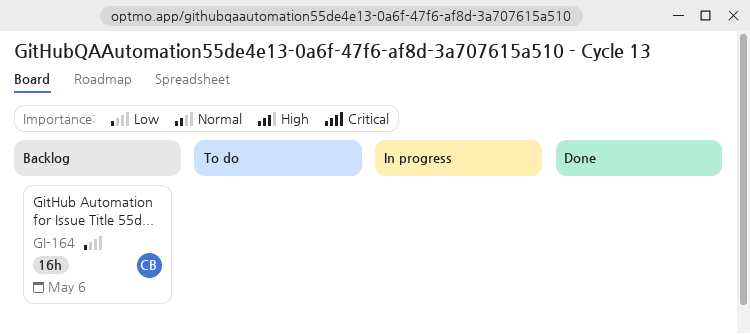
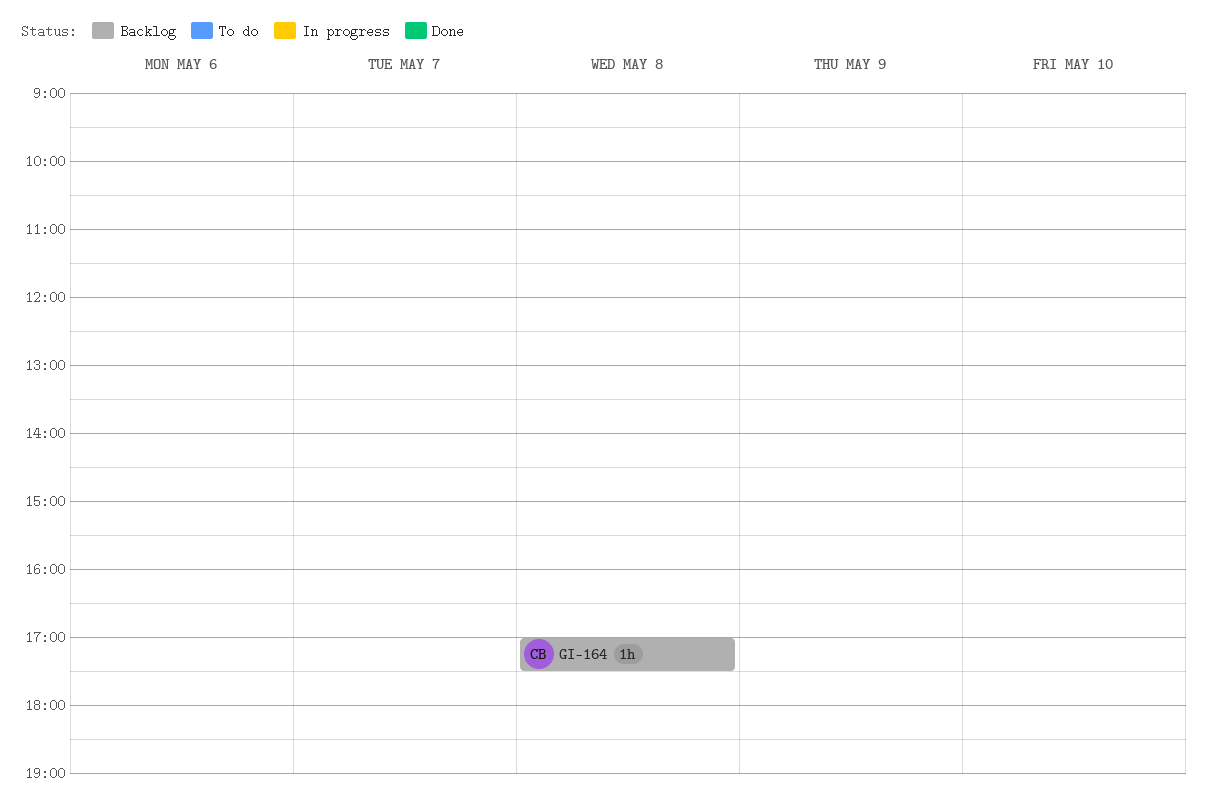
GI-164, estimate: 16h -> 1h
GI-164, day: May 6 -> May 8

